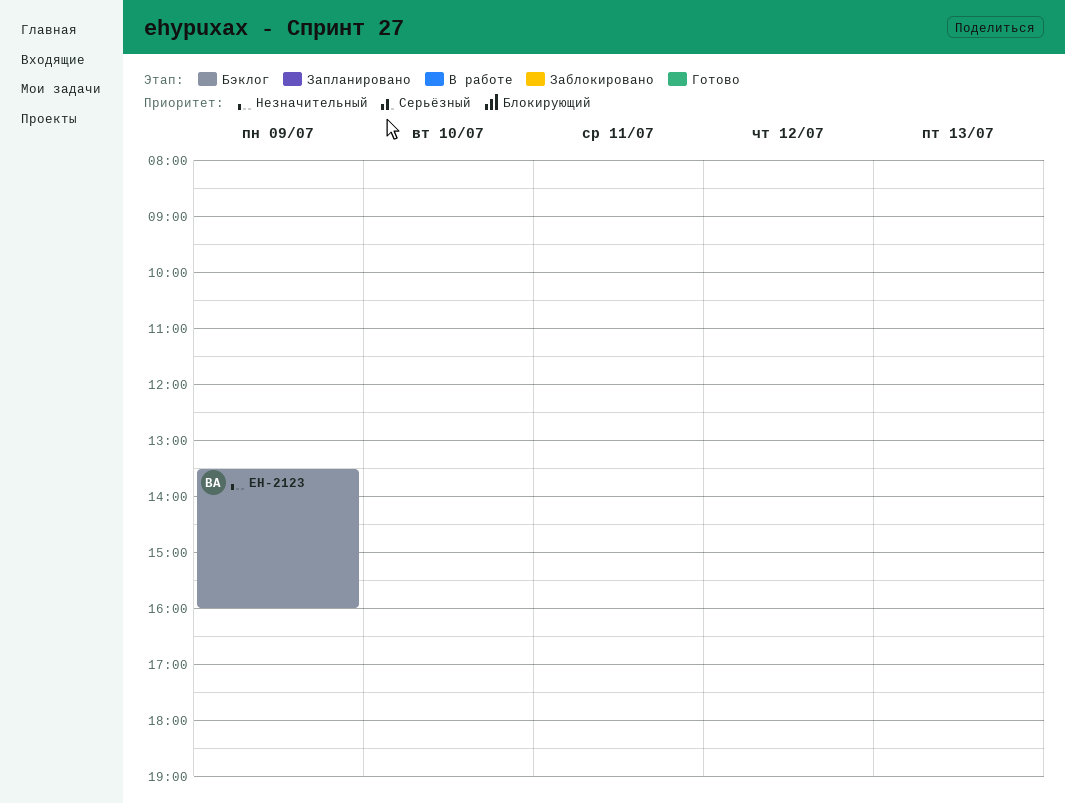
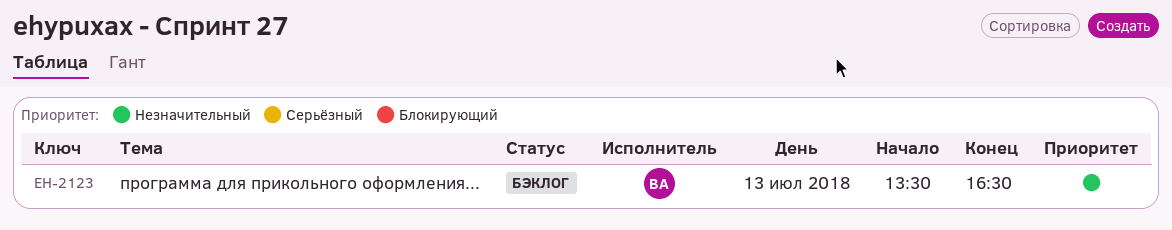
EH-2123, day: Jul 9 -> Jul 13
EH-2123, ends: 16:00 -> 16:30

